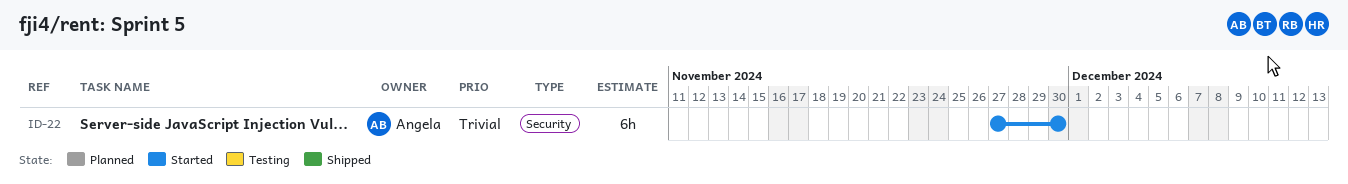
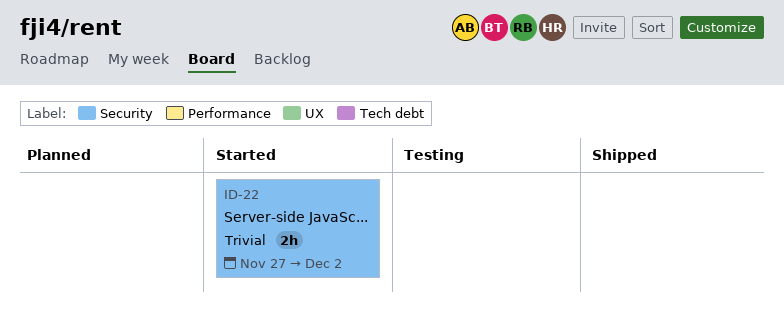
ID-22, estimate: 6h -> 2h
ID-22, due: Nov 30 -> Dec 2

